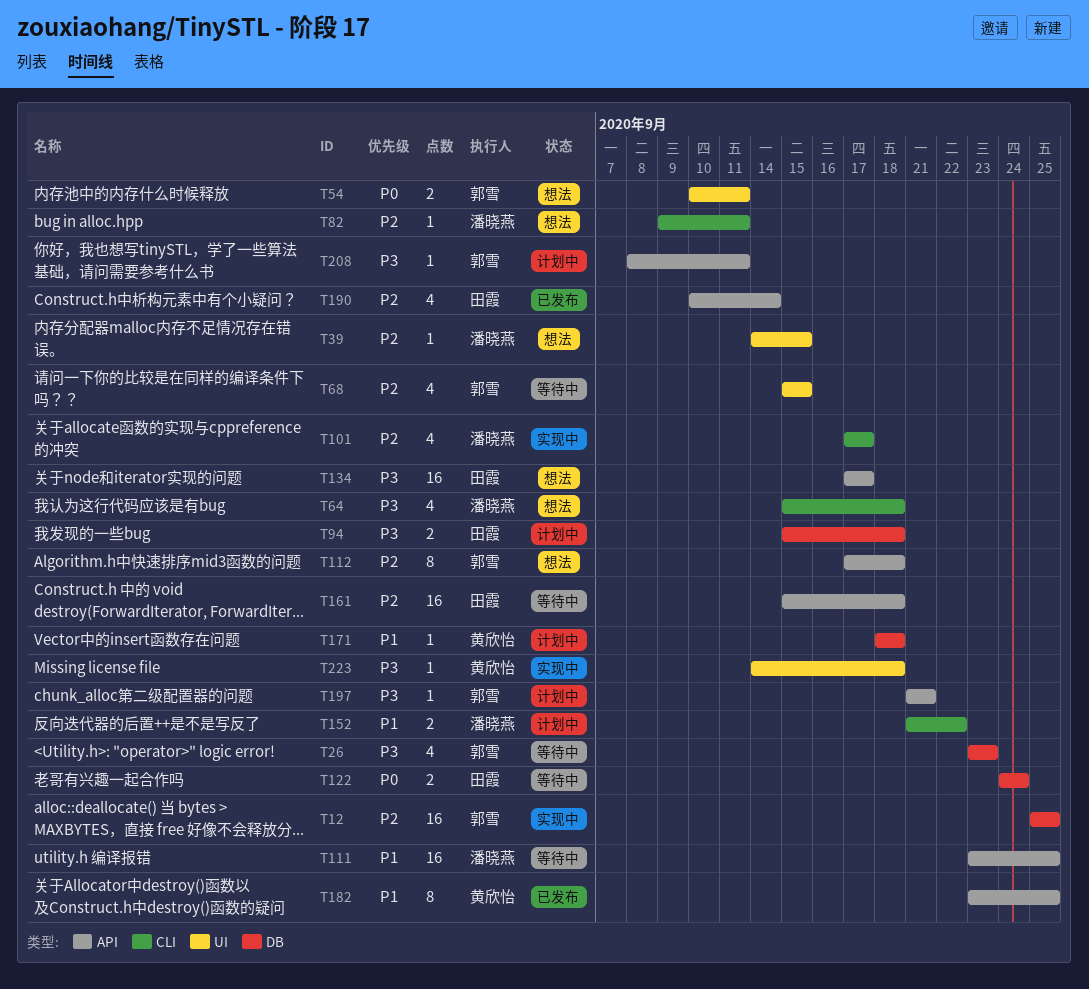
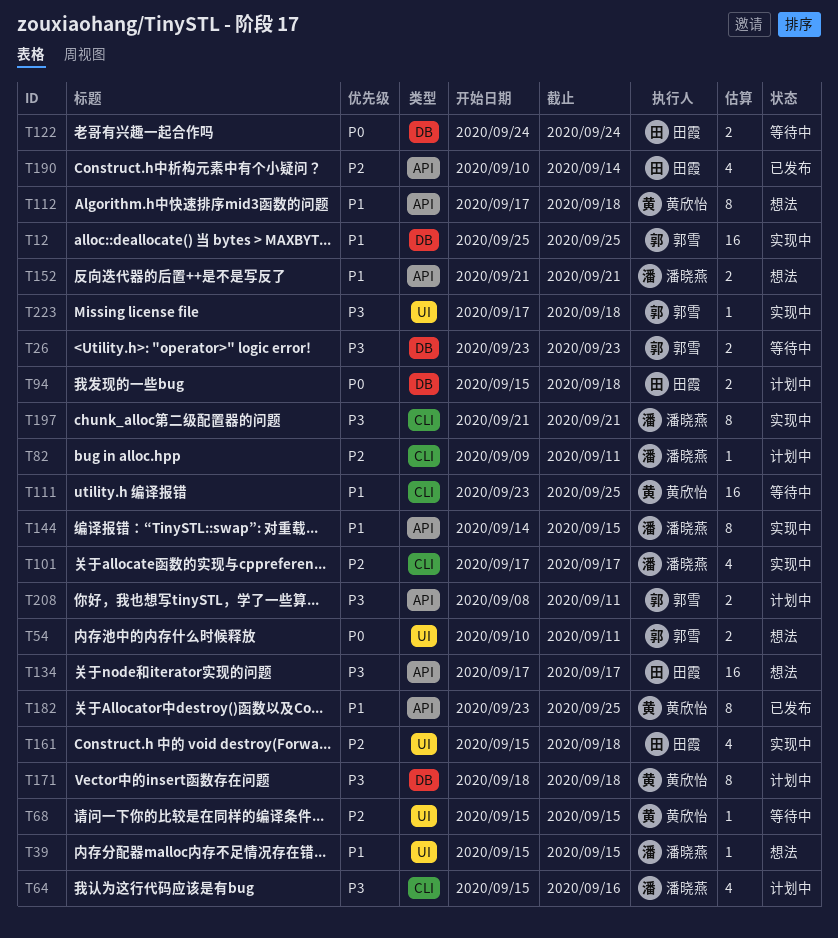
T12, priority: P2 -> P1
T26, estimate: 4 -> 2
T39, priority: P2 -> P1
T39, start: Sep 14 -> Sep 15
T64, status: 想法 -> 计划中
T64, due: Sep 18 -> Sep 16
T68, owner: 郭雪 -> 黄欣怡
T68, estimate: 4 -> 1
T82, status: 想法 -> 计划中
T94, priority: P3 -> P0
T111, owner: 潘晓燕 -> 黄欣怡
T111, label: API -> CLI
T112, owner: 郭雪 -> 黄欣怡
T112, priority: P2 -> P1
T144: none -> present
T152, status: 计划中 -> 想法
T152, label: CLI -> API
T152, due: Sep 22 -> Sep 21
T161, status: 等待中 -> 实现中
T161, label: API -> UI
T161, estimate: 16 -> 4
T171, priority: P1 -> P3
T171, estimate: 1 -> 8
T197, status: 计划中 -> 实现中
T197, owner: 郭雪 -> 潘晓燕
T197, label: API -> CLI
T197, estimate: 1 -> 8
T208, estimate: 1 -> 2
T223, owner: 黄欣怡 -> 郭雪
T223, start: Sep 14 -> Sep 17

